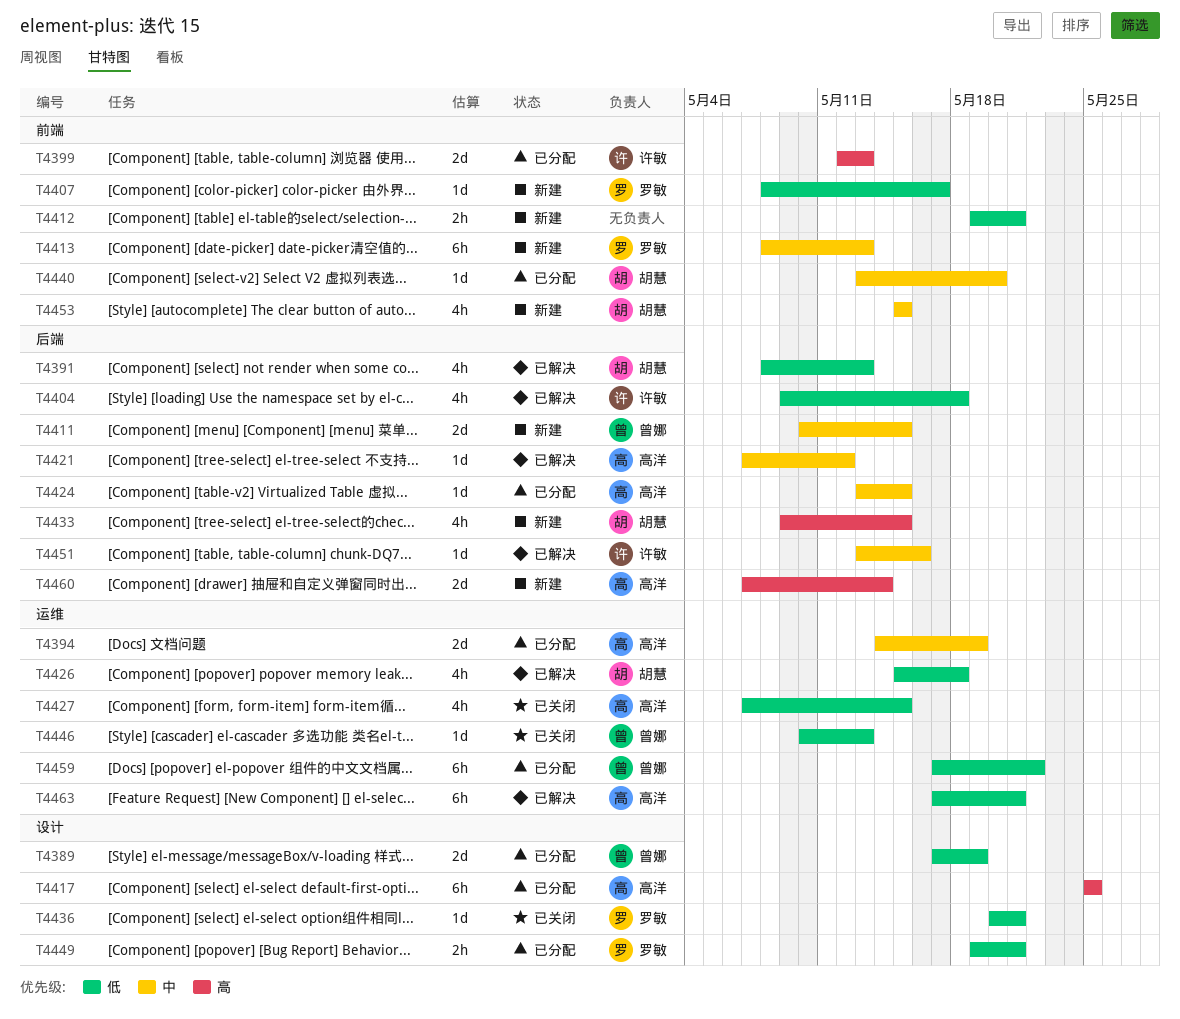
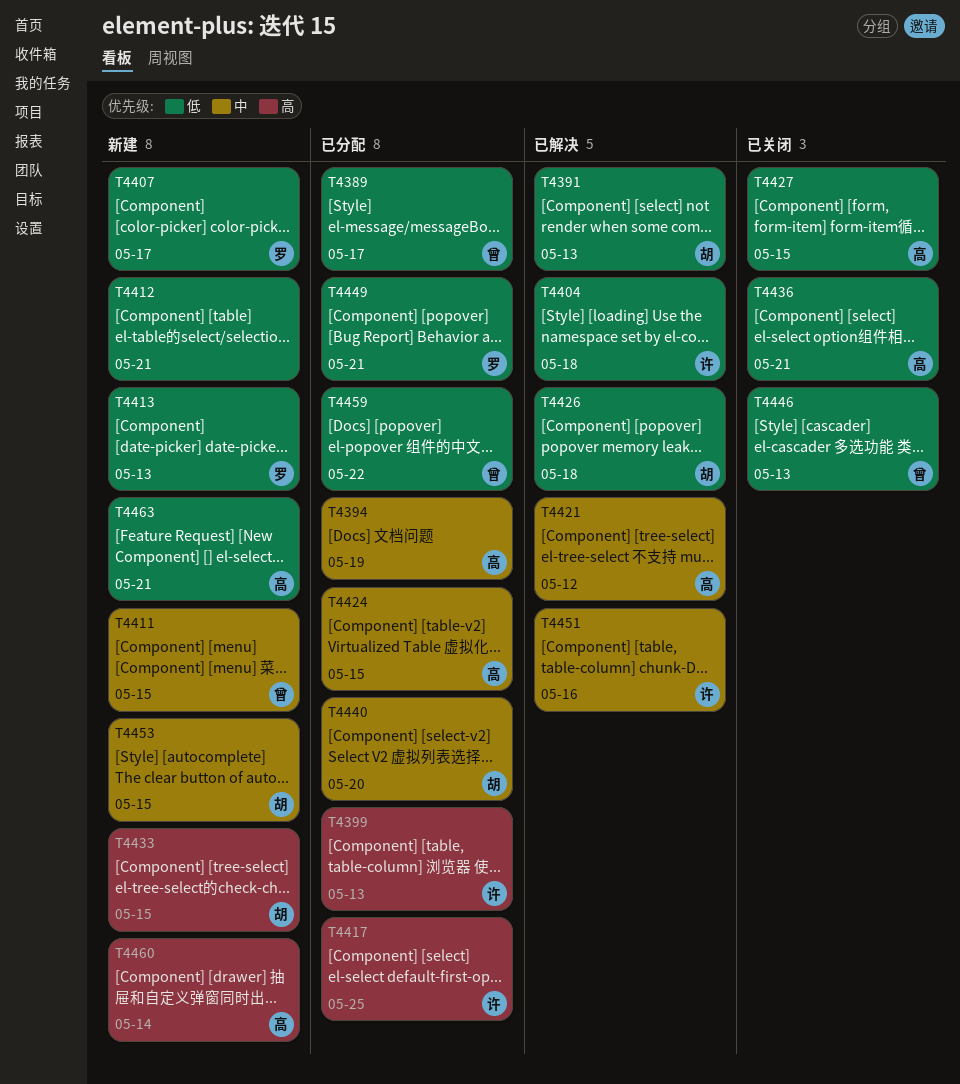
T4389, due: May 19 -> May 17
T4413, priority: 中 -> 低
T4417, owner: 高洋 -> 许敏
T4436, owner: 罗敏 -> 高洋
T4463, status: 已解决 -> 新建

